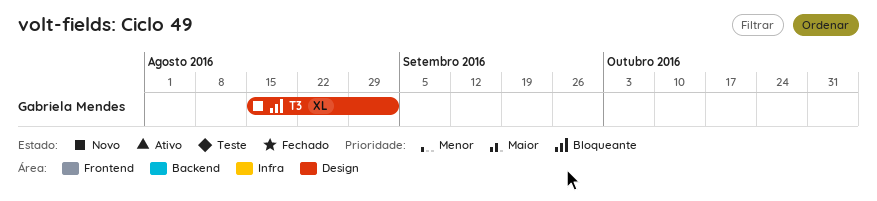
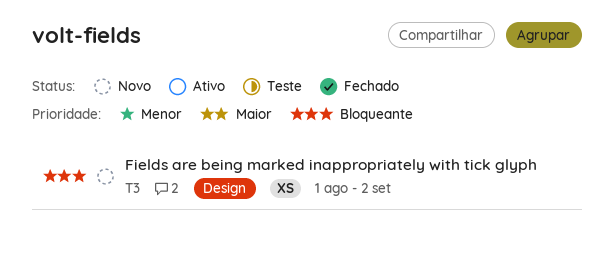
T3, estimate: XL -> XS
T3, start: Aug 15 -> Aug 1

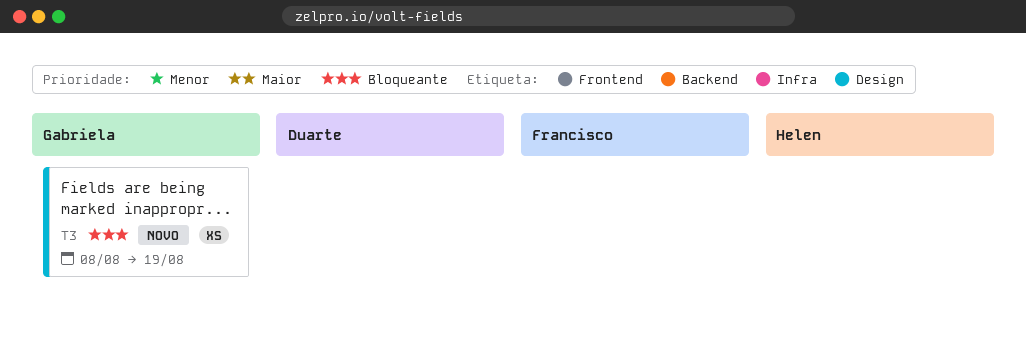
T3, start: Aug 1 -> Aug 8
T3, due: Sep 2 -> Aug 19

